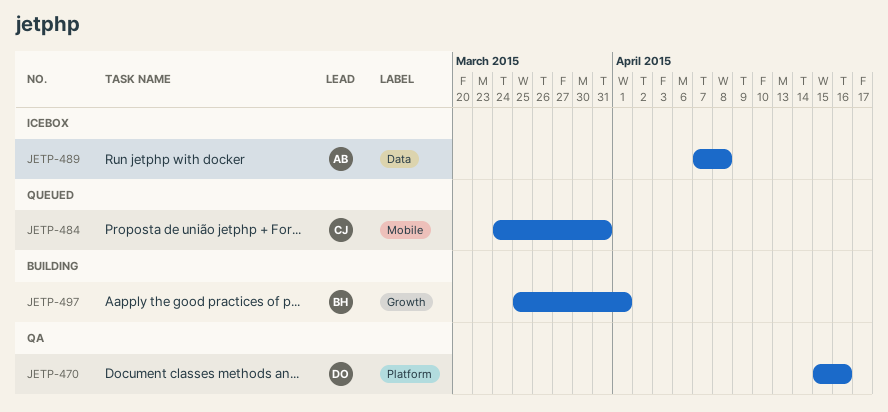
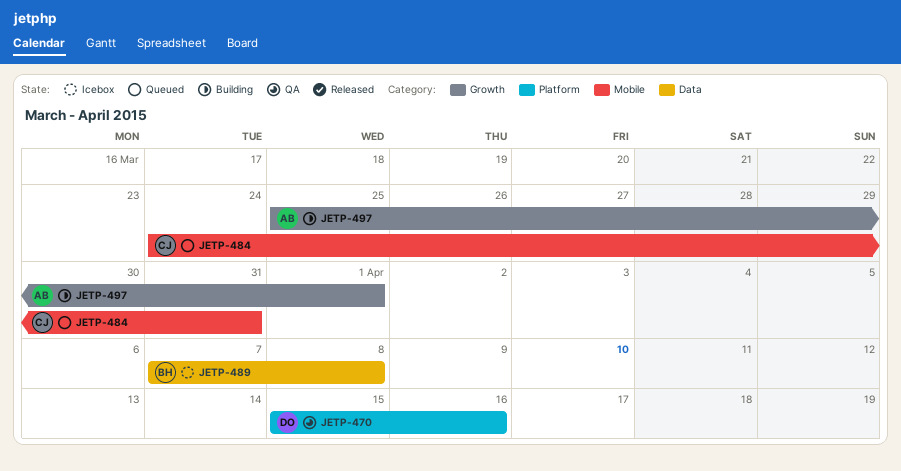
JETP-489, owner: AB -> BH
JETP-497, owner: BH -> AB

